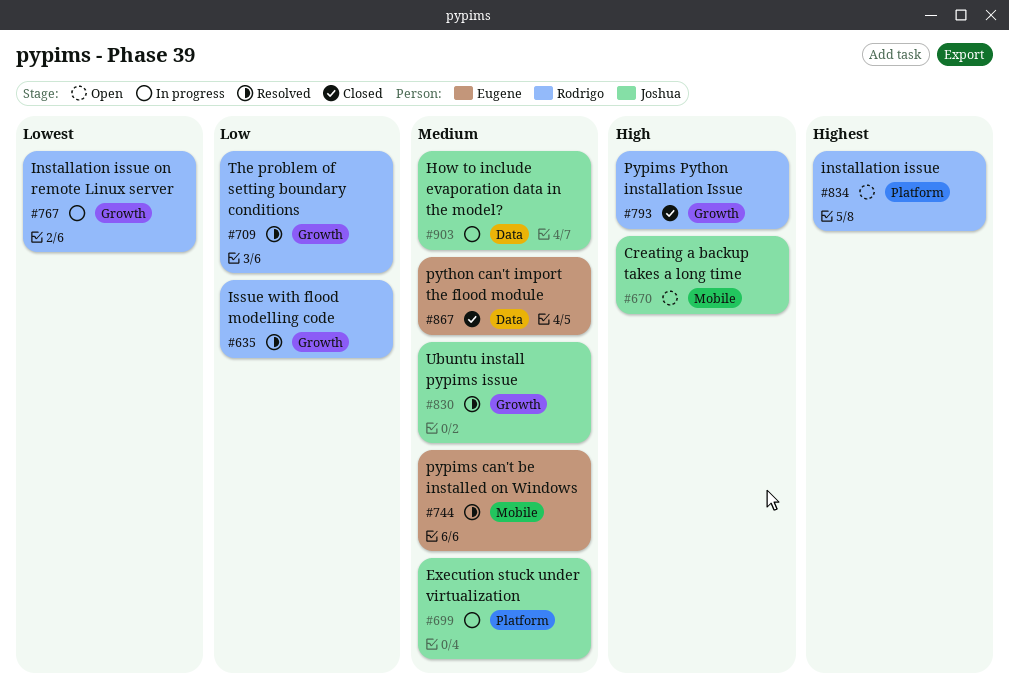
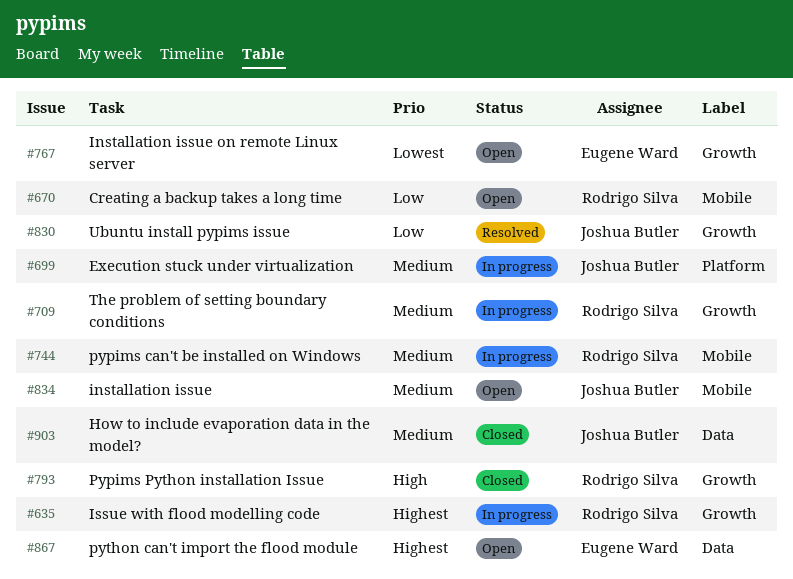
#635, status: Resolved -> In progress
#635, priority: Low -> Highest
#670, owner: Joshua Butler -> Rodrigo Silva
#670, priority: High -> Low
#709, status: Resolved -> In progress
#709, priority: Low -> Medium
#744, status: Resolved -> In progress
#744, owner: Eugene Ward -> Rodrigo Silva
#767, status: In progress -> Open
#767, owner: Rodrigo Silva -> Eugene Ward
#830, priority: Medium -> Low
#834, owner: Rodrigo Silva -> Joshua Butler
#834, priority: Highest -> Medium
#834, label: Platform -> Mobile
#867, status: Closed -> Open
#867, priority: Medium -> Highest
#903, status: In progress -> Closed

